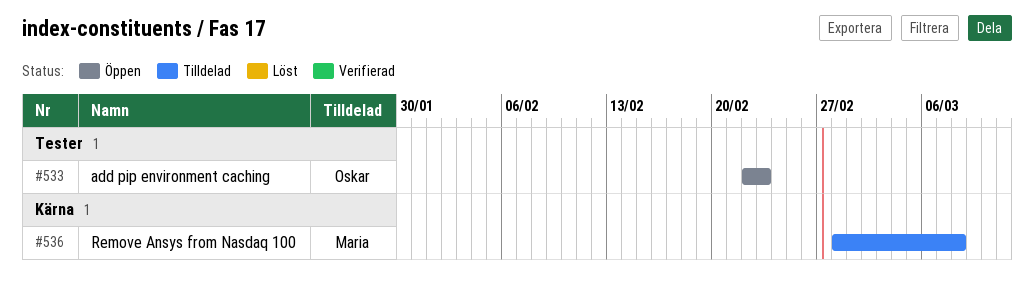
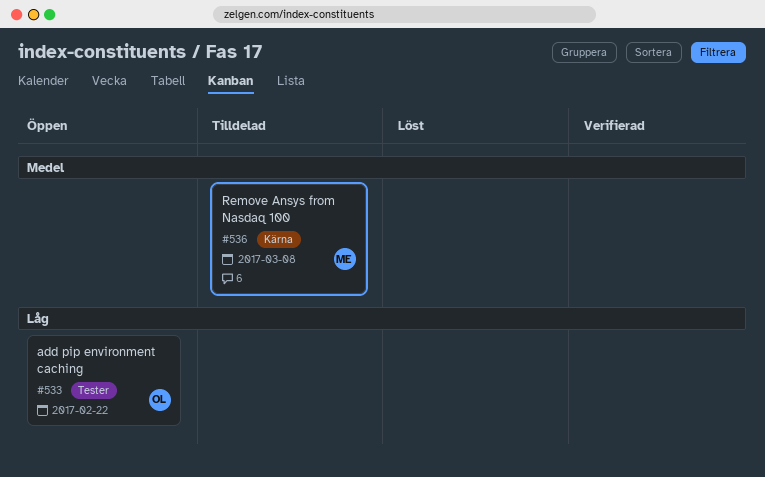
#533, due: Feb 23 -> Feb 22

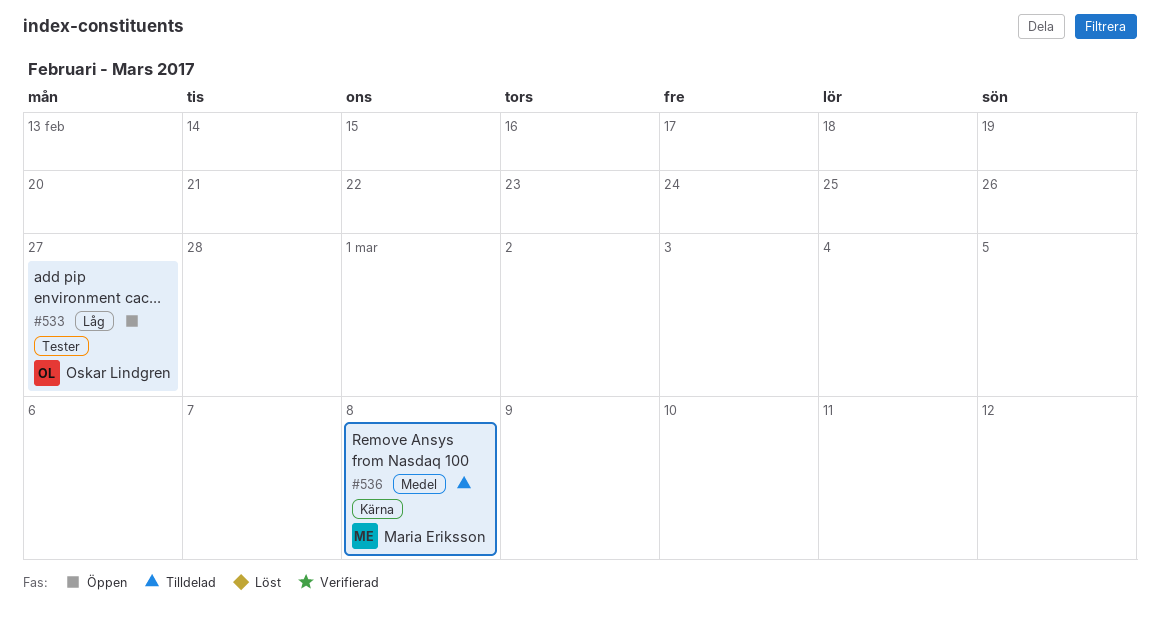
#533, due: Feb 22 -> Feb 27

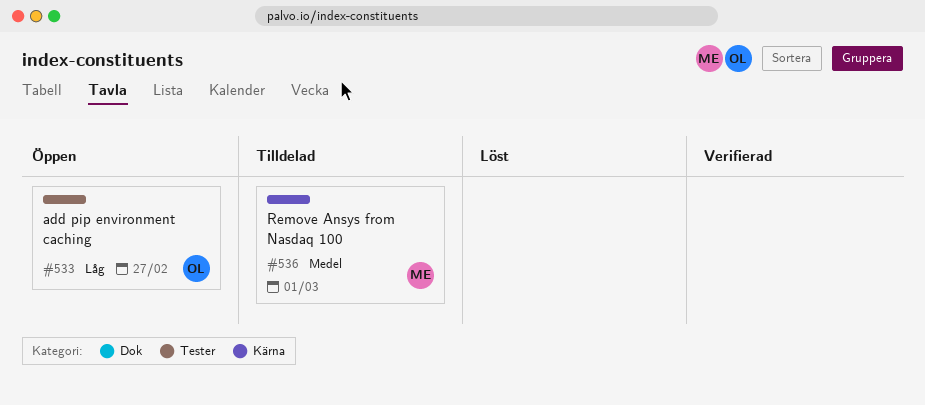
#536, due: Mar 8 -> Mar 1

